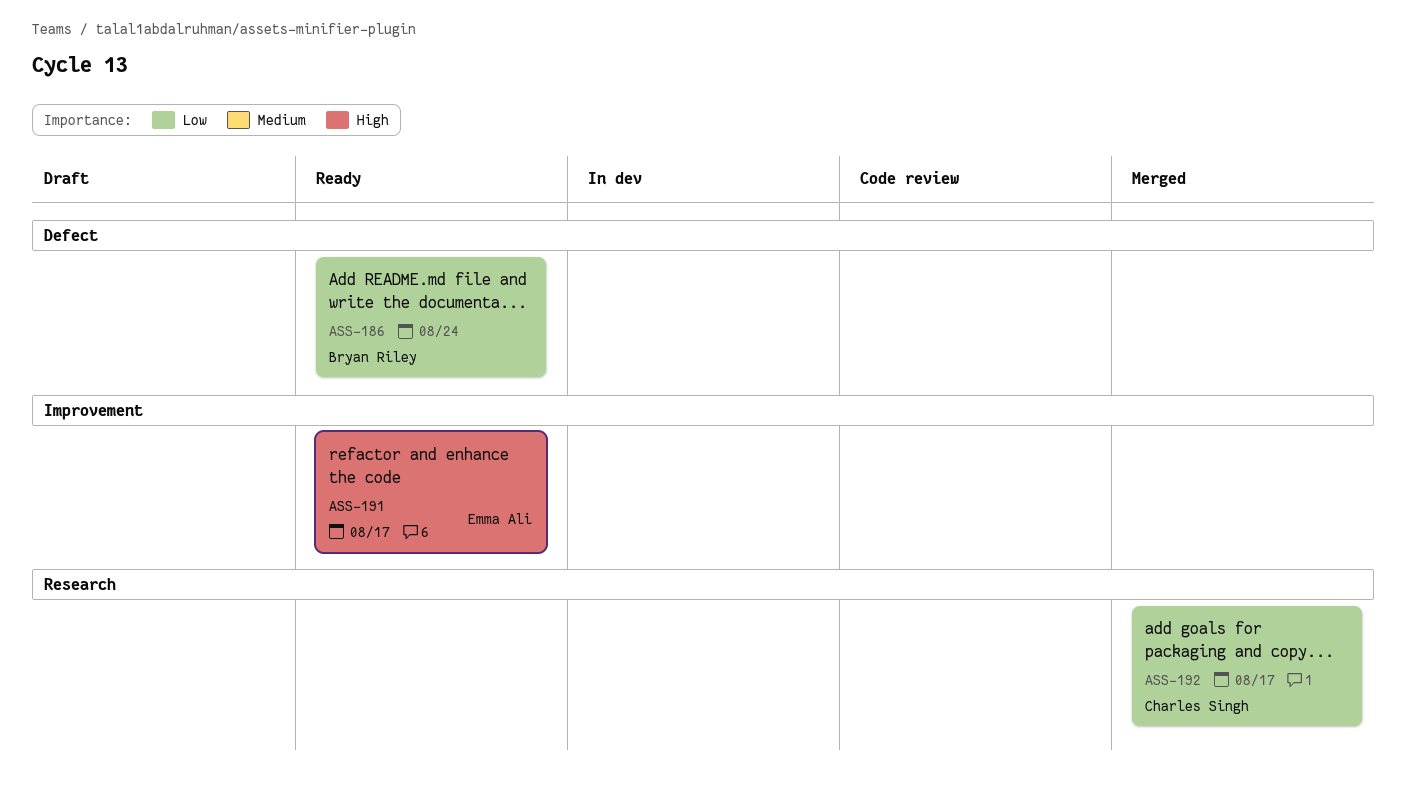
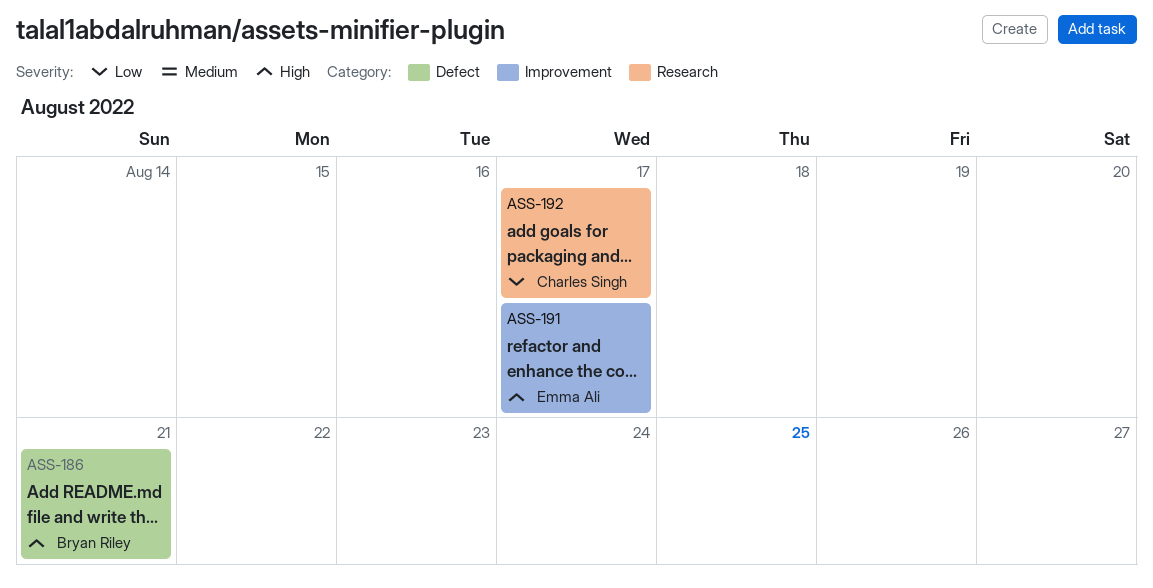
ASS-186, priority: Low -> High
ASS-186, due: Aug 24 -> Aug 21

